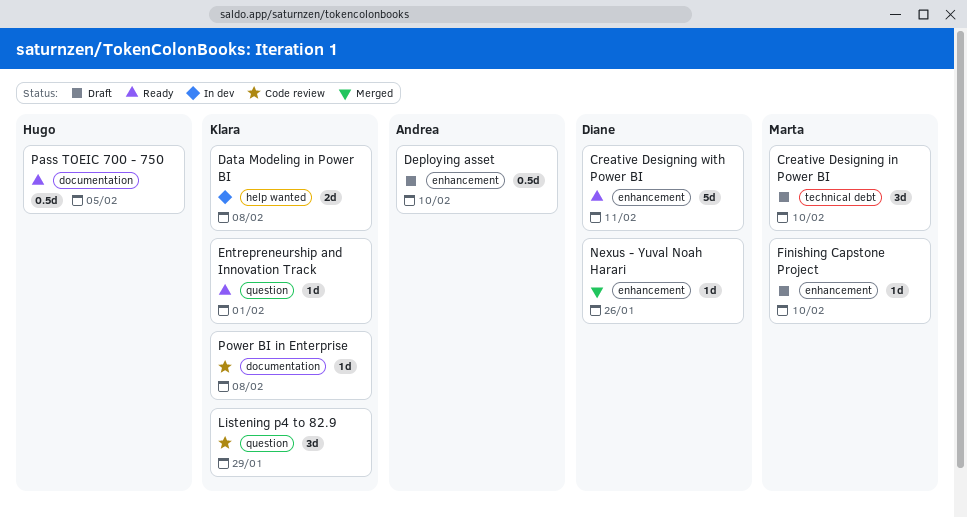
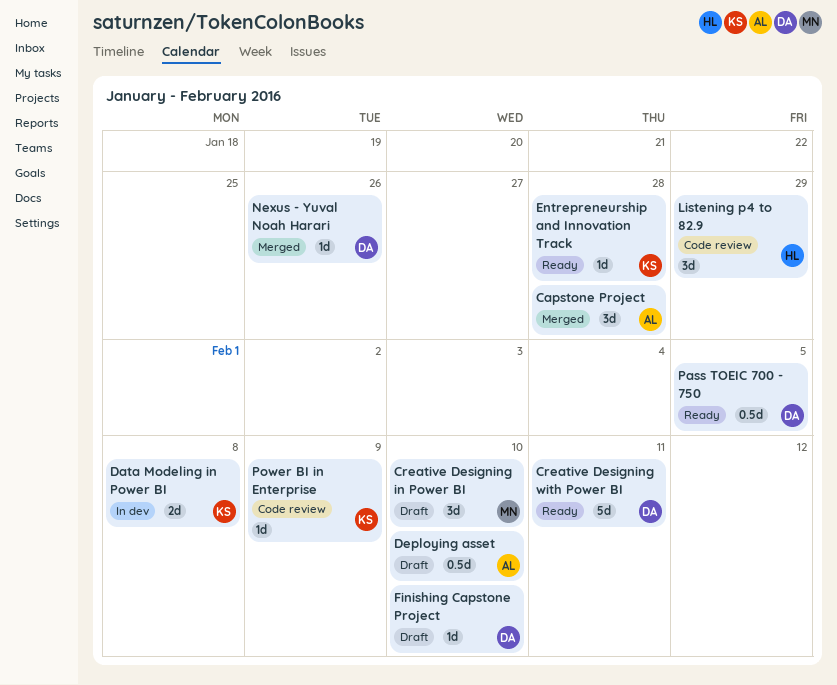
Capstone Project: none -> present
Entrepreneurship and Innovation Track, due: Feb 1 -> Jan 28
Finishing Capstone Project, owner: Marta -> Diane
Listening p4 to 82.9, owner: Klara -> Hugo
Pass TOEIC 700 - 750, owner: Hugo -> Diane
Power BI in Enterprise, due: Feb 8 -> Feb 9

